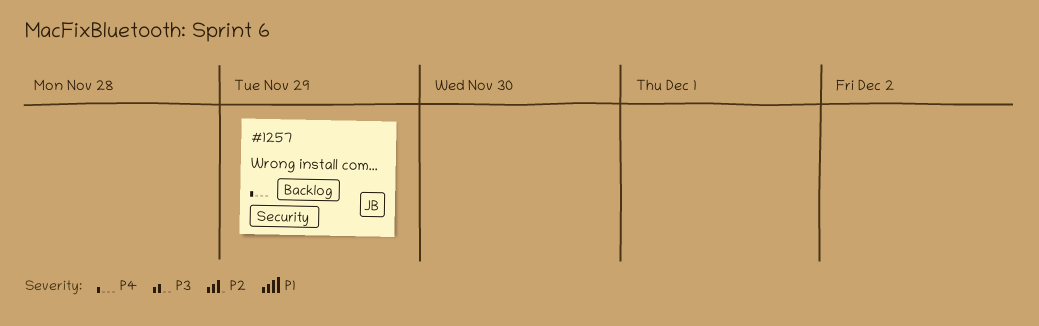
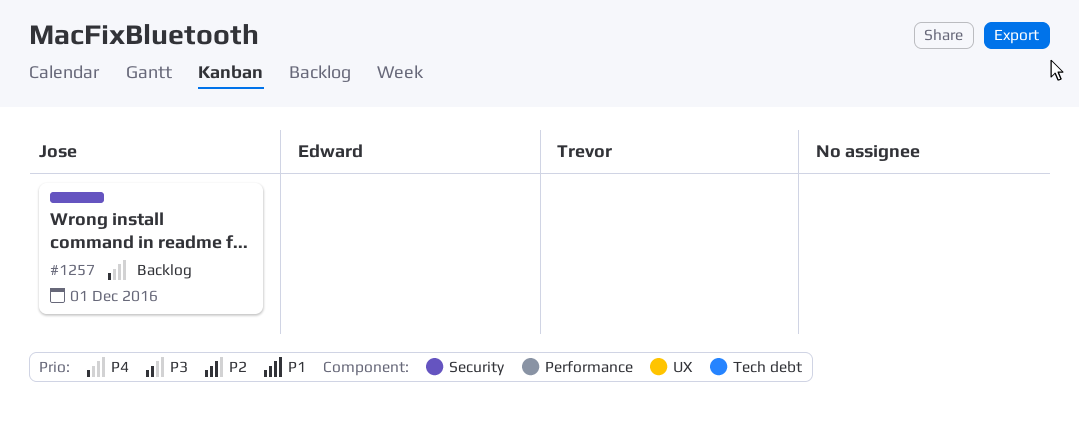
#1257, due: Nov 29 -> Dec 1

